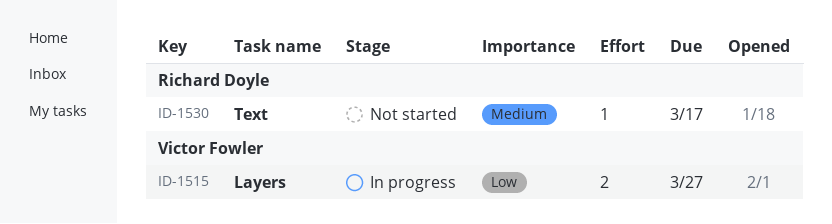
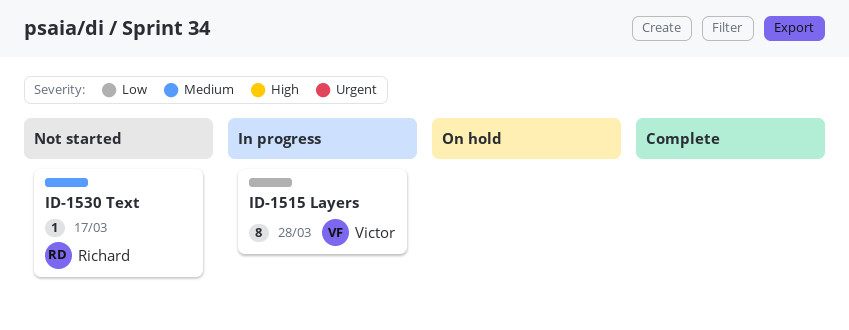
ID-1515, estimate: 2 -> 8
ID-1515, due: Mar 27 -> Mar 28

